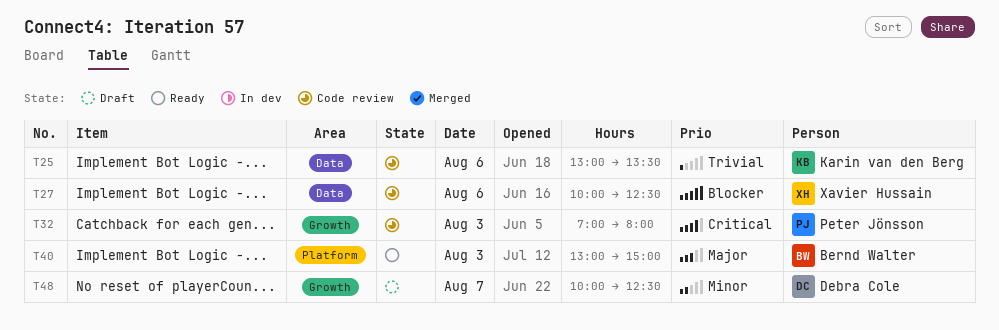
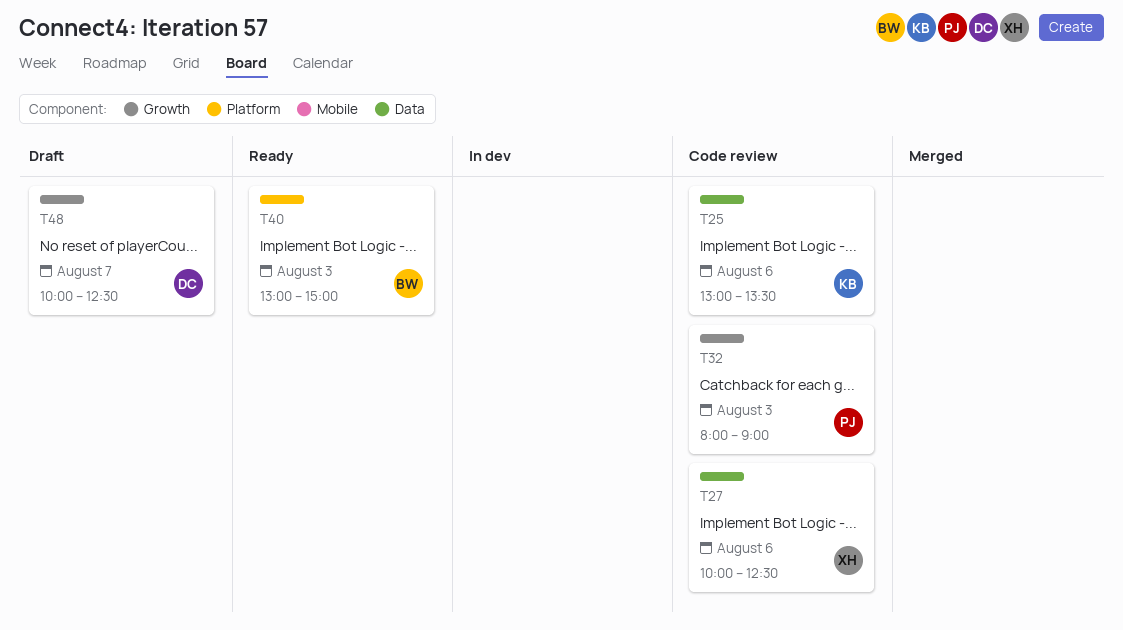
T32, begins: 07:00 -> 08:00
T32, ends: 08:00 -> 09:00

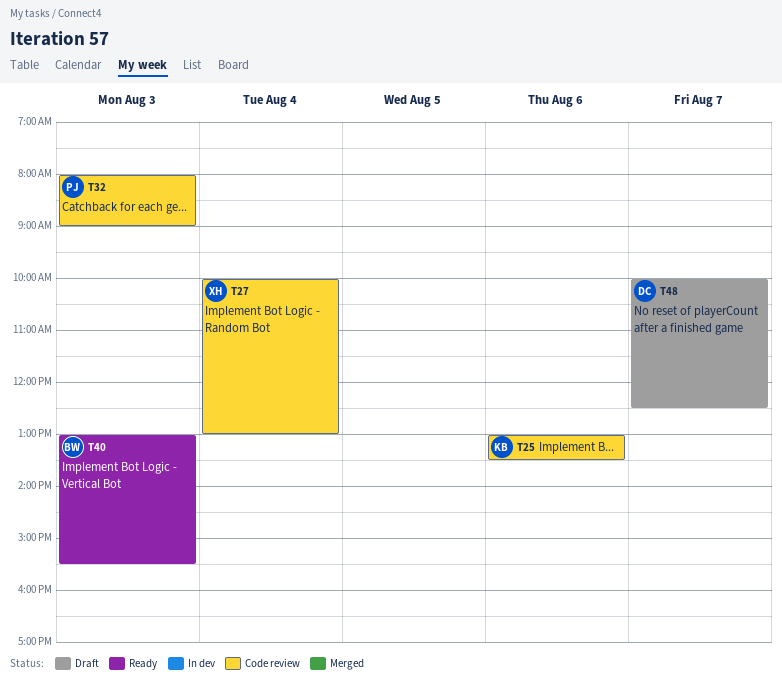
T27, day: Aug 6 -> Aug 4
T27, ends: 12:30 -> 13:00
T40, ends: 15:00 -> 15:30

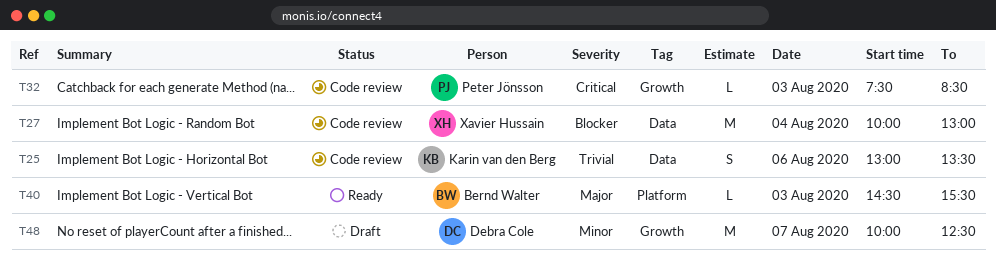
T32, begins: 08:00 -> 07:30
T32, ends: 09:00 -> 08:30
T40, begins: 13:00 -> 14:30

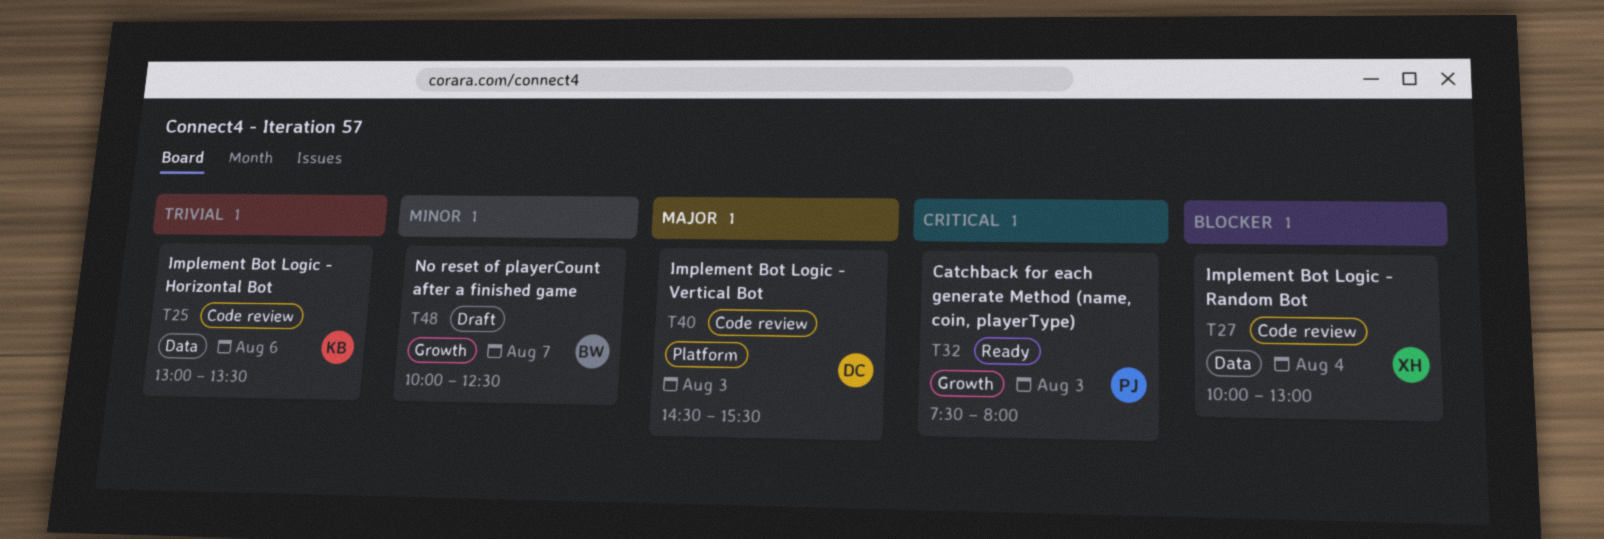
T32, status: Code review -> Ready
T32, ends: 08:30 -> 08:00
T40, status: Ready -> Code review
T40, owner: Bernd Walter -> Debra Cole
T48, owner: Debra Cole -> Bernd Walter

